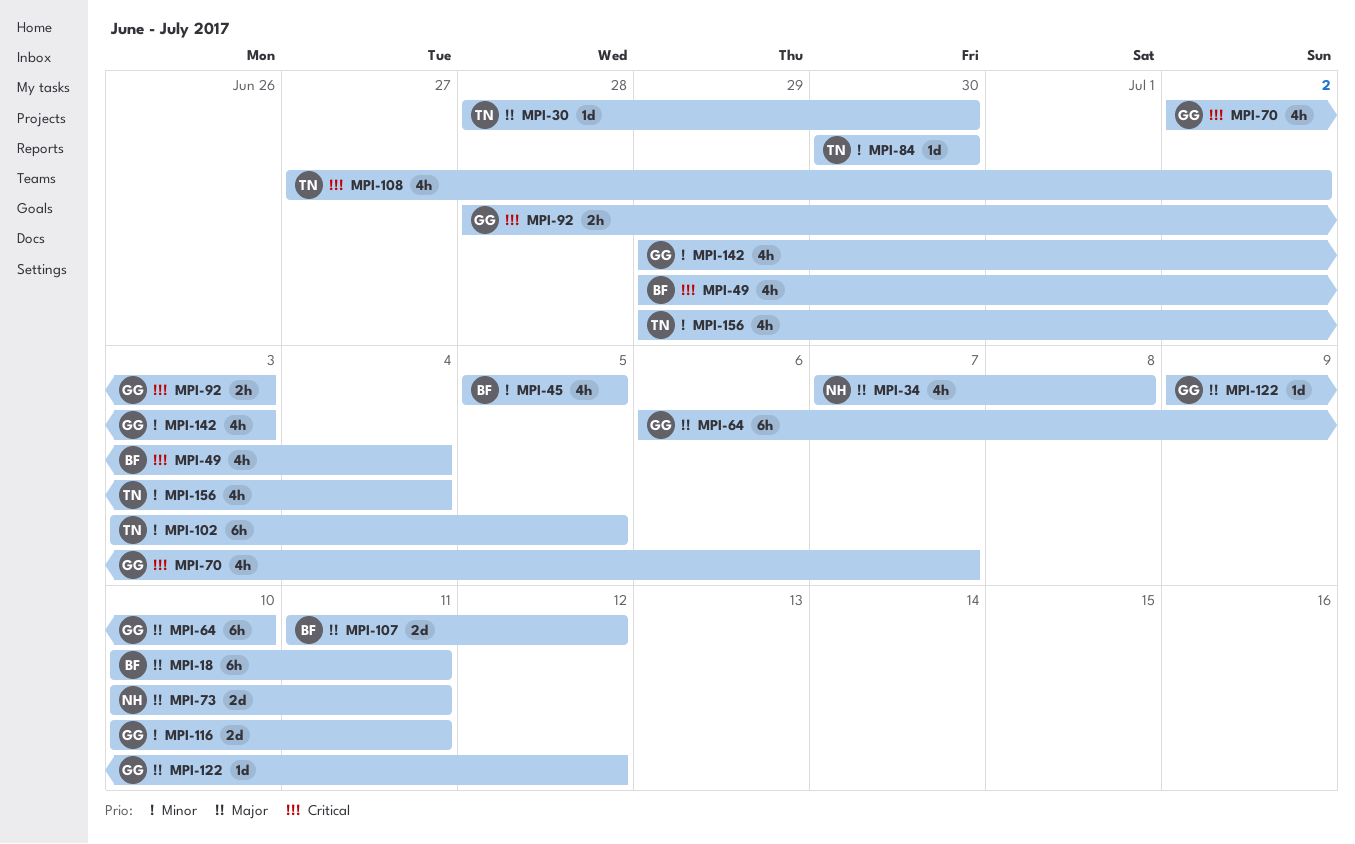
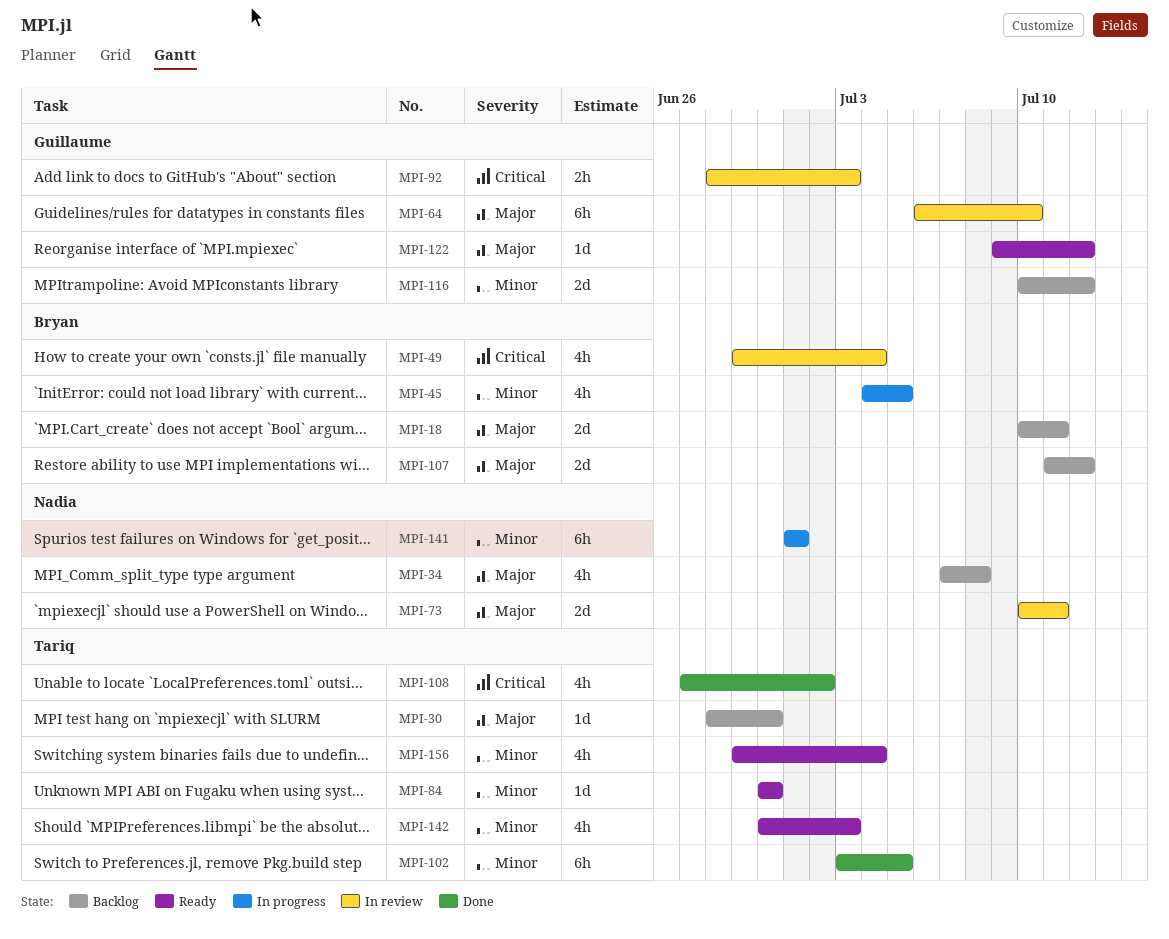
MPI-18, estimate: 6h -> 2d
MPI-45, start: Jul 5 -> Jul 4
MPI-70: present -> none
MPI-116, due: Jul 11 -> Jul 12
MPI-141: none -> present
MPI-142, owner: Guillaume -> Tariq
MPI-142, start: Jun 29 -> Jun 30

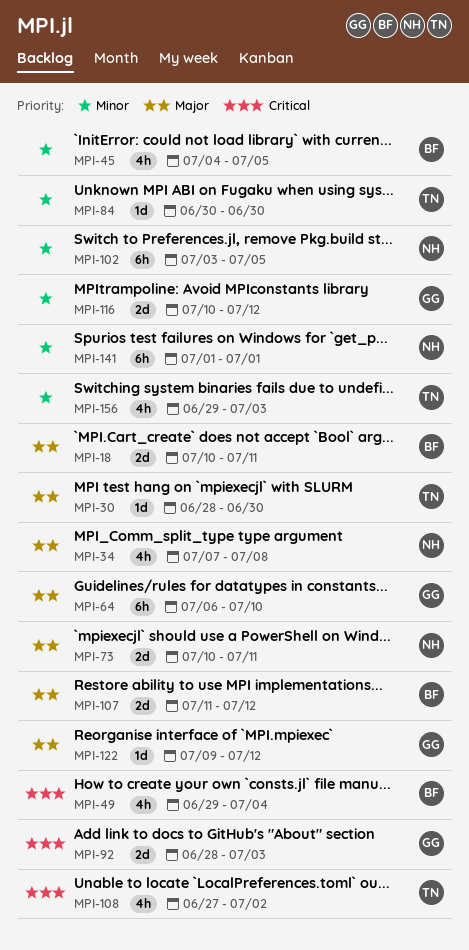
MPI-92, estimate: 2h -> 2d
MPI-102, owner: Tariq -> Nadia
MPI-142: present -> none
MPI-156, due: Jul 4 -> Jul 3

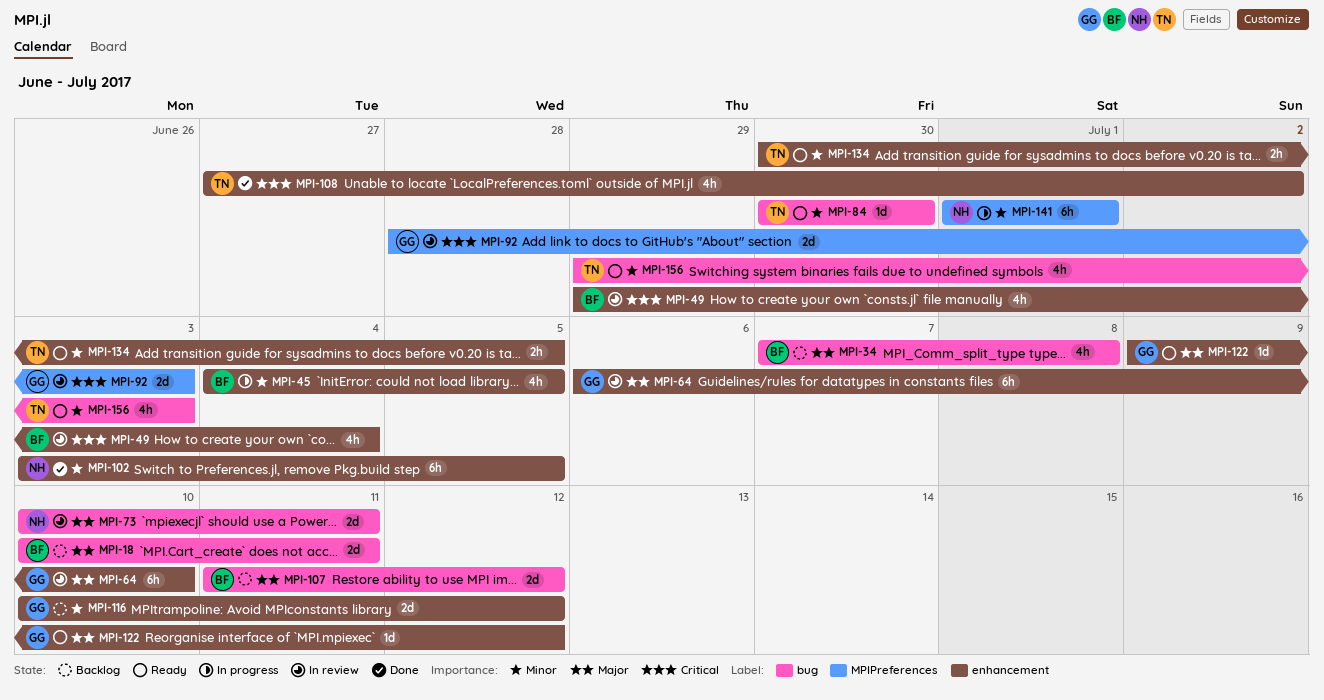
MPI-30: present -> none
MPI-34, owner: NH -> BF
MPI-134: none -> present

